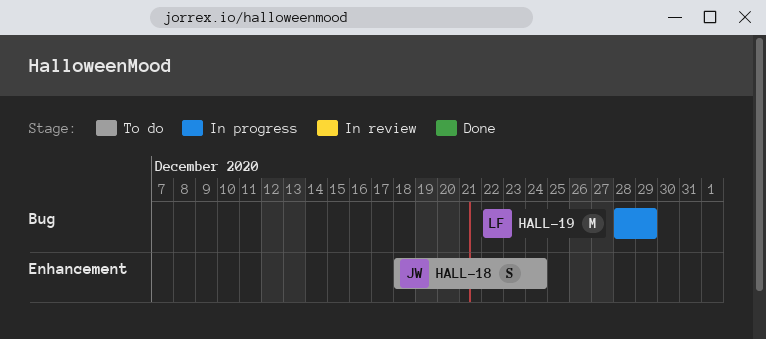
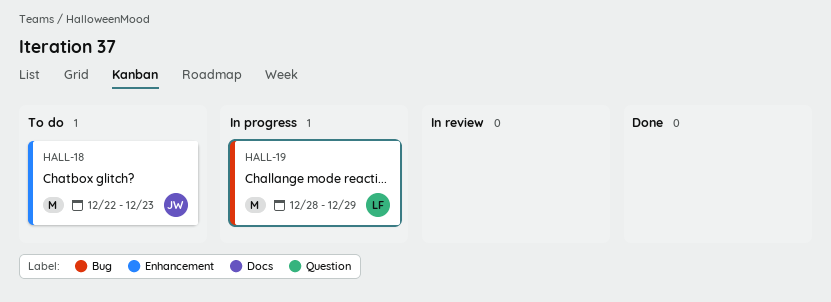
HALL-18, estimate: S -> M
HALL-18, start: Dec 18 -> Dec 22
HALL-18, due: Dec 24 -> Dec 23

